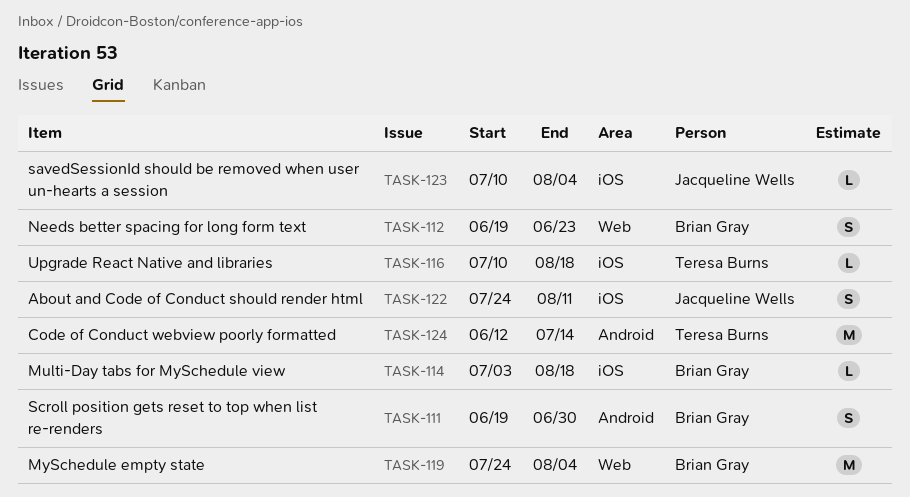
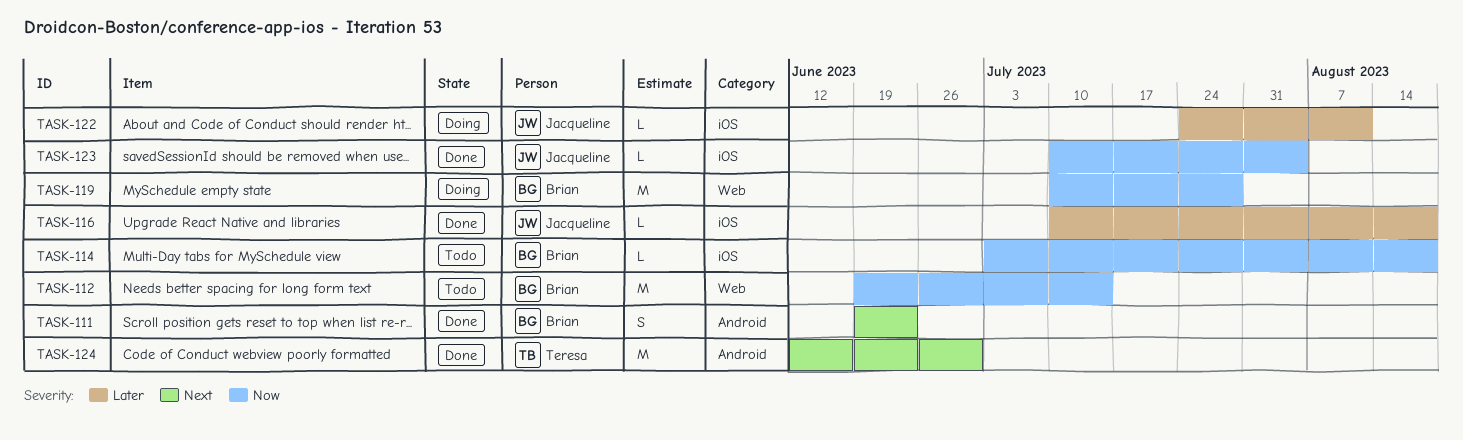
TASK-111, due: Jun 30 -> Jun 23
TASK-112, estimate: S -> M
TASK-112, due: Jun 23 -> Jul 14
TASK-116, owner: Teresa Burns -> Jacqueline Wells
TASK-119, start: Jul 24 -> Jul 10
TASK-119, due: Aug 4 -> Jul 28
TASK-122, estimate: S -> L
TASK-124, due: Jul 14 -> Jun 30

